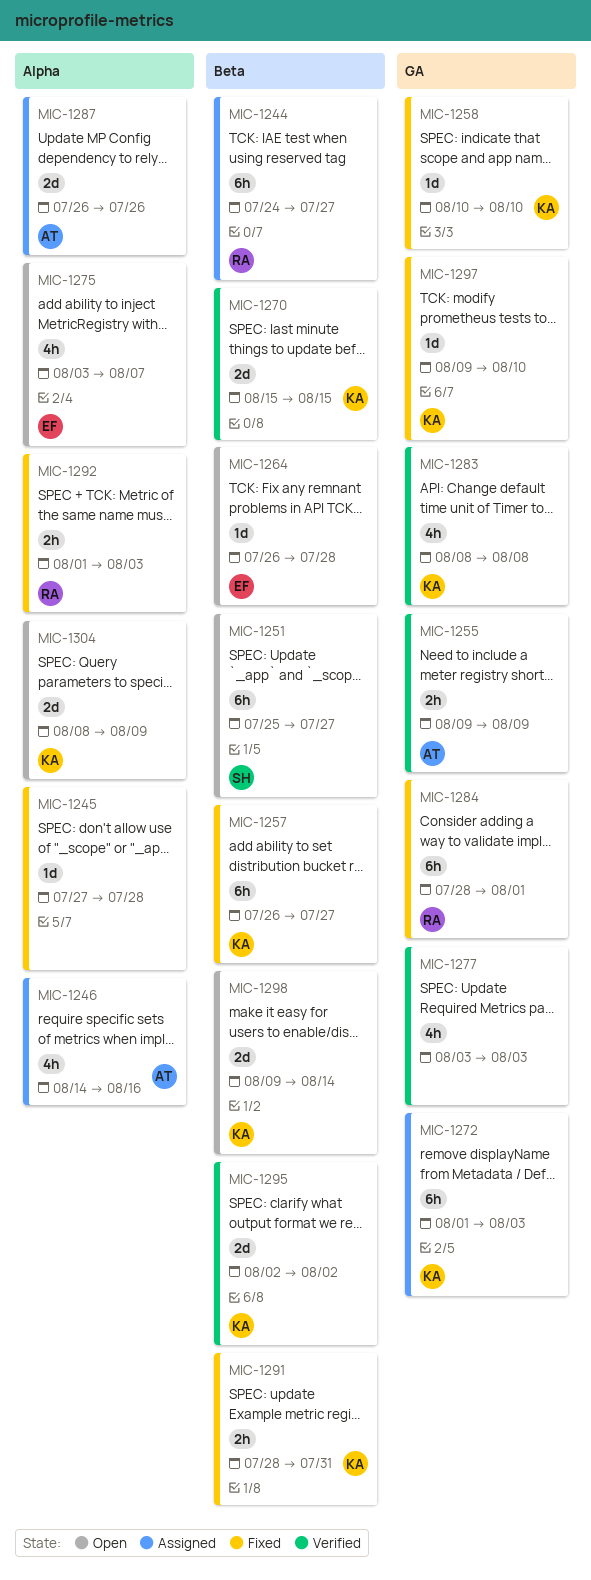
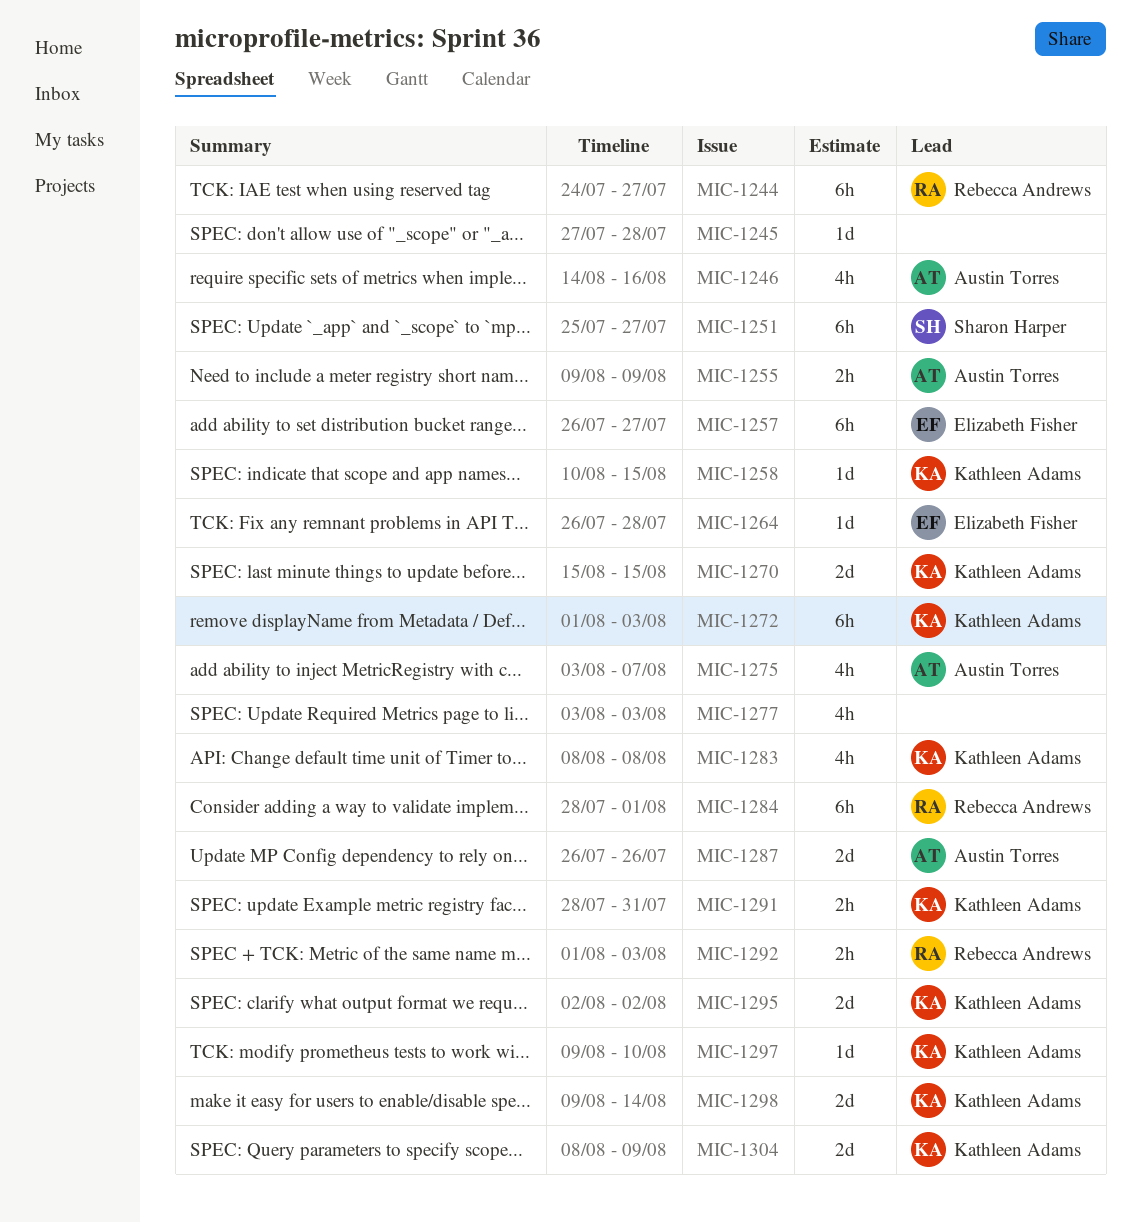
MIC-1257, owner: Kathleen Adams -> Elizabeth Fisher
MIC-1258, due: Aug 10 -> Aug 15
MIC-1275, owner: Elizabeth Fisher -> Austin Torres

